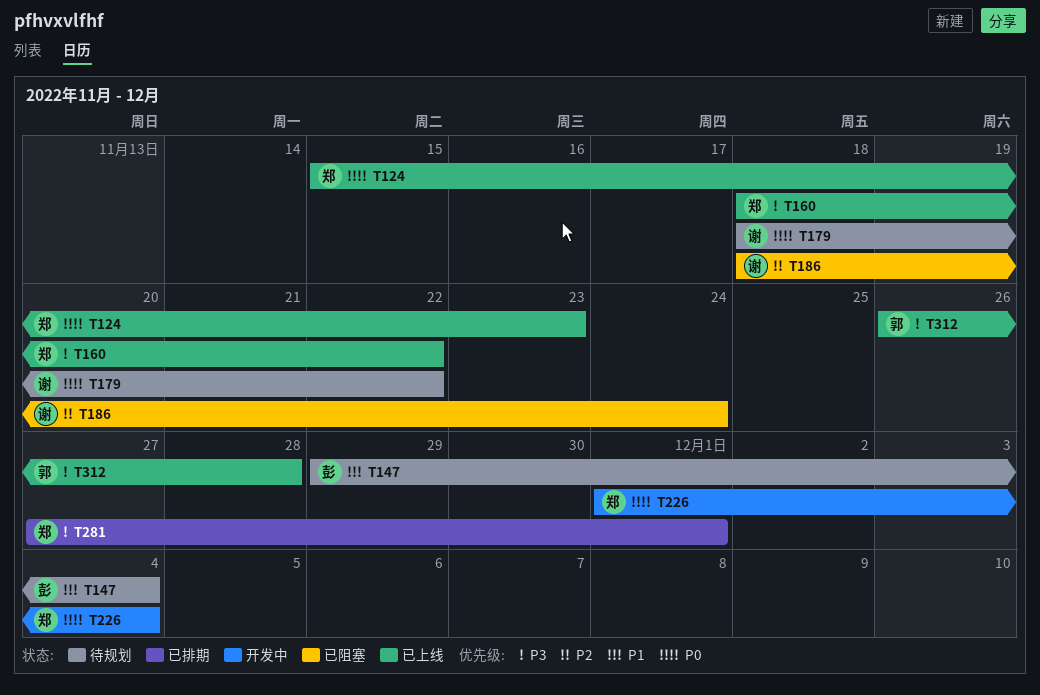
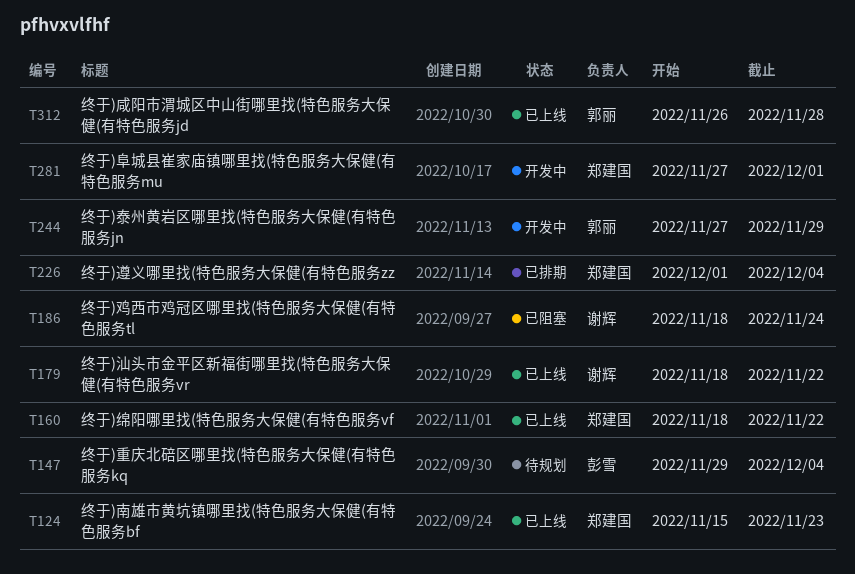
T179, status: 待规划 -> 已上线
T226, status: 开发中 -> 已排期
T244: none -> present
T281, status: 已排期 -> 开发中

